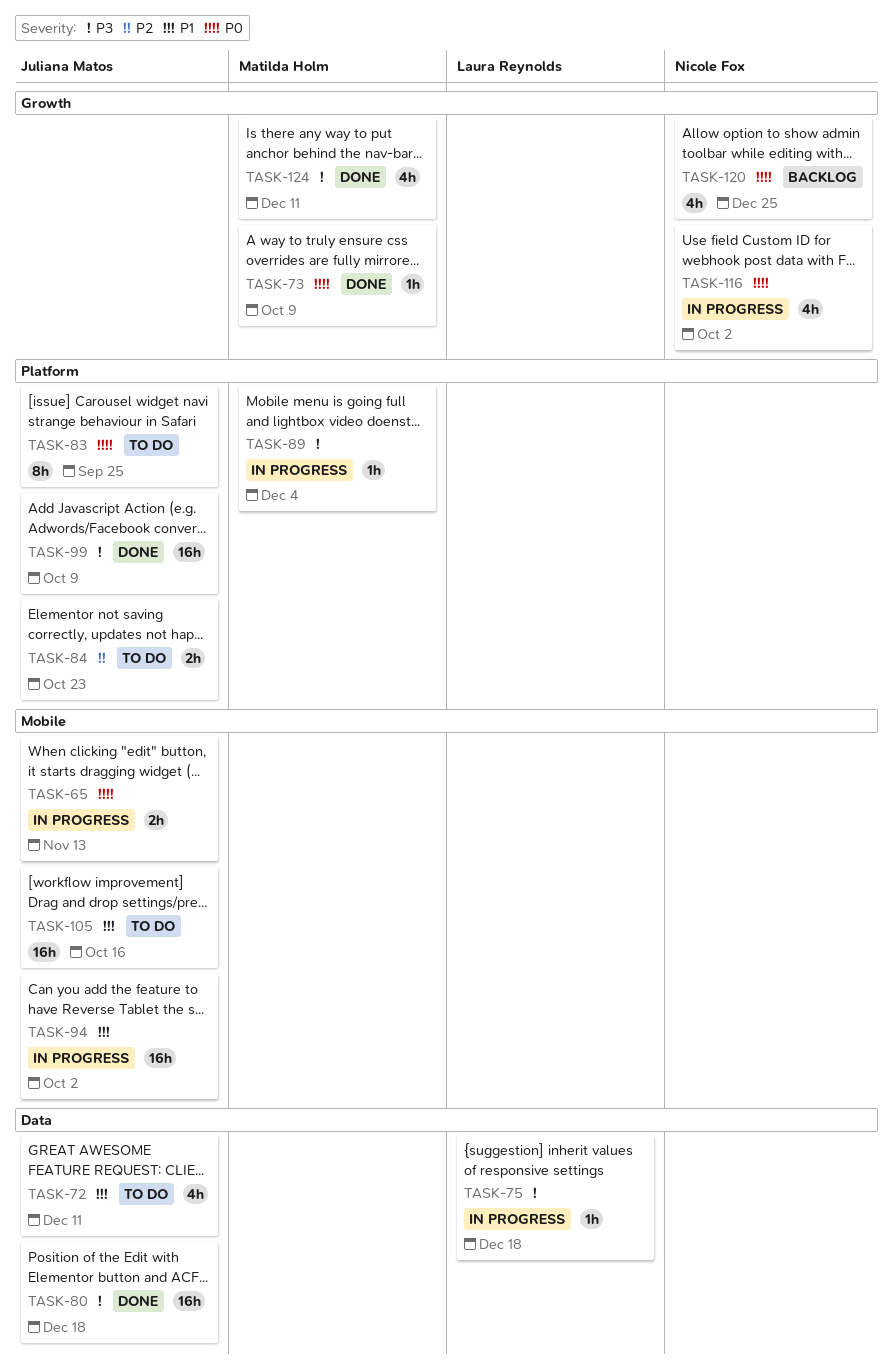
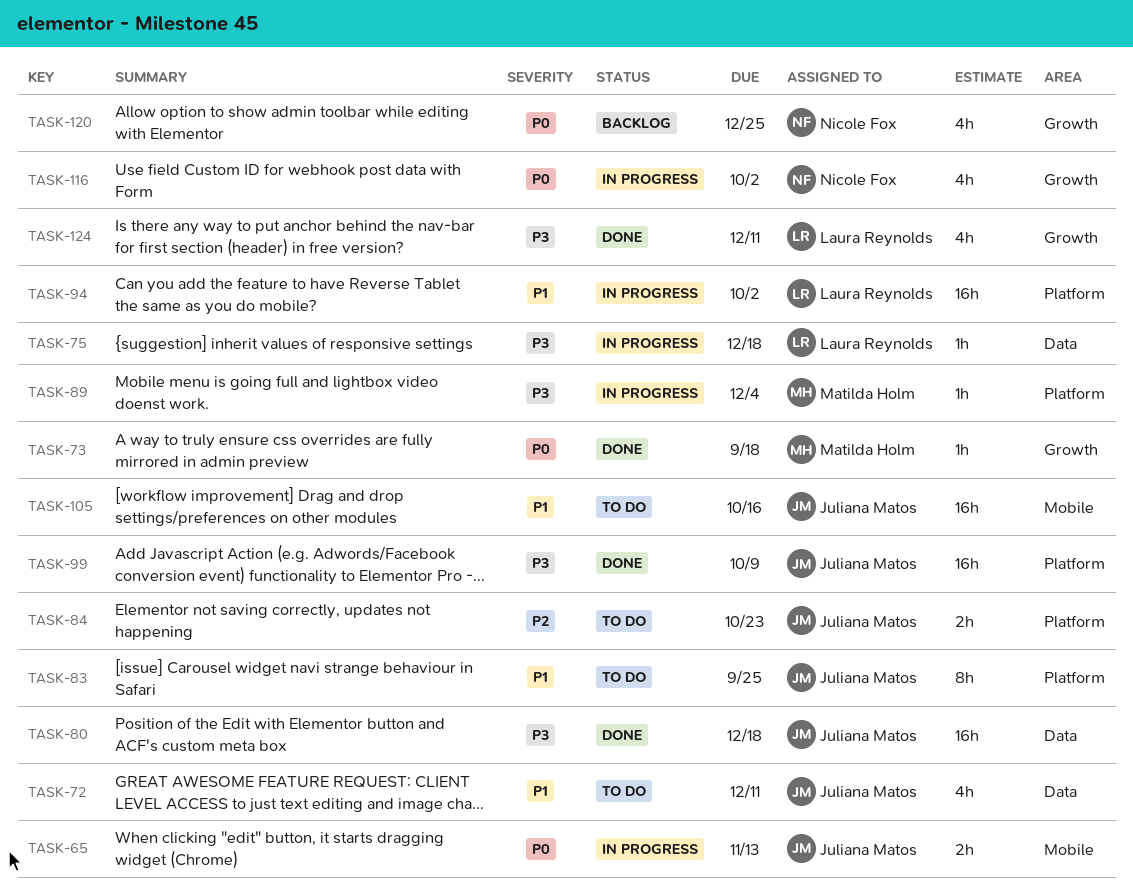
TASK-73, due: Oct 9 -> Sep 18
TASK-83, priority: P0 -> P1
TASK-94, owner: Juliana Matos -> Laura Reynolds
TASK-94, label: Mobile -> Platform
TASK-124, owner: Matilda Holm -> Laura Reynolds

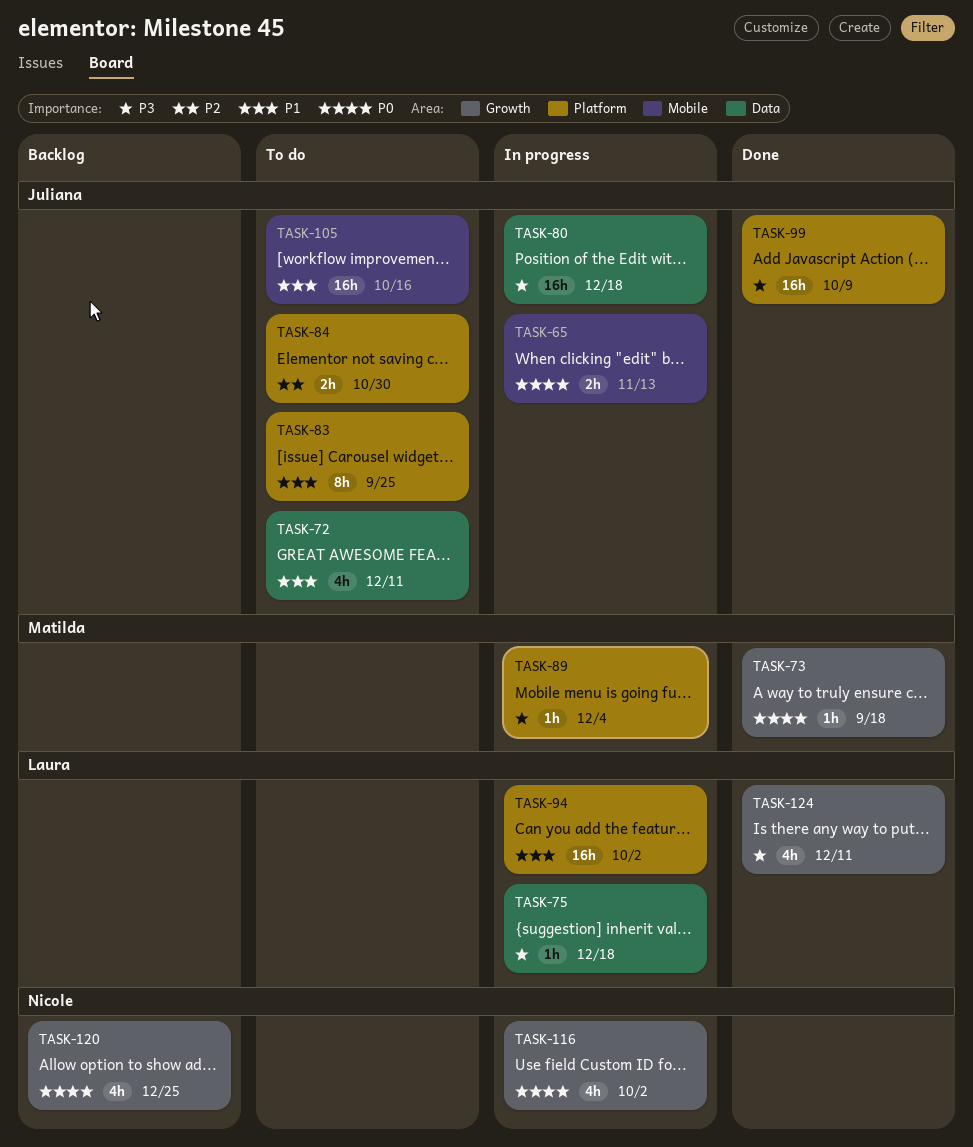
TASK-80, status: Done -> In progress
TASK-84, due: Oct 23 -> Oct 30

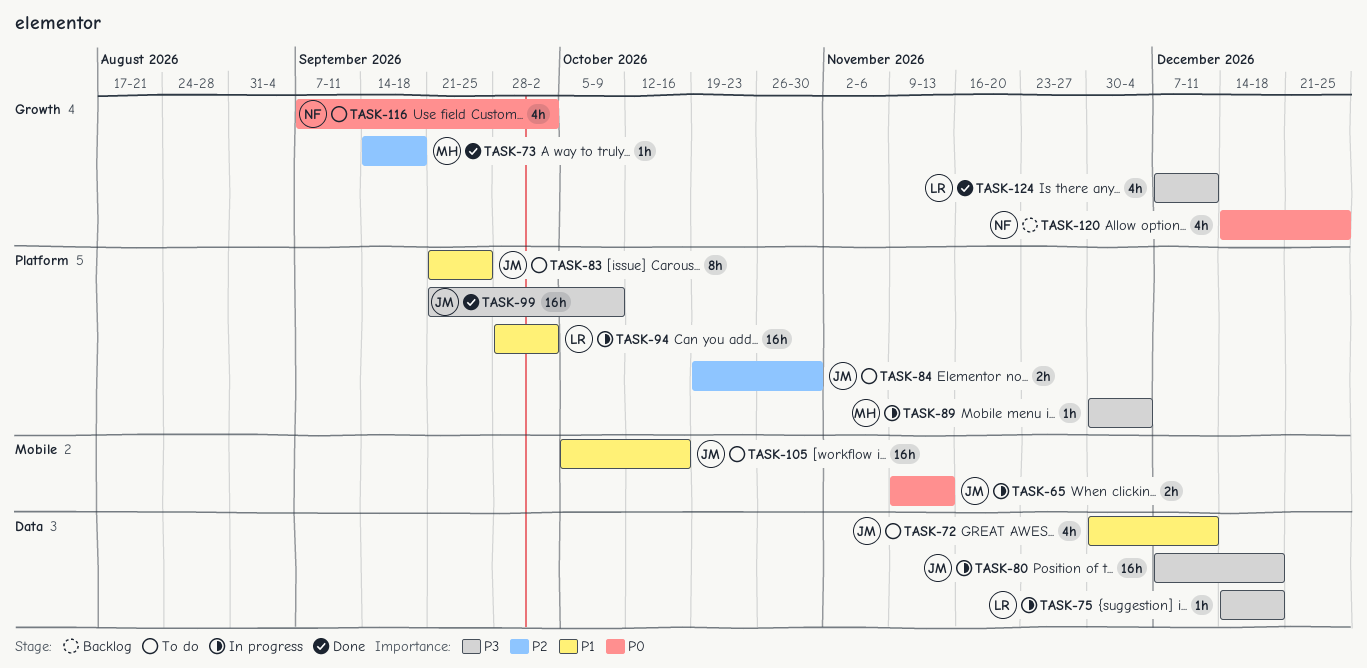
TASK-73, priority: P0 -> P2
TASK-116, status: In progress -> To do

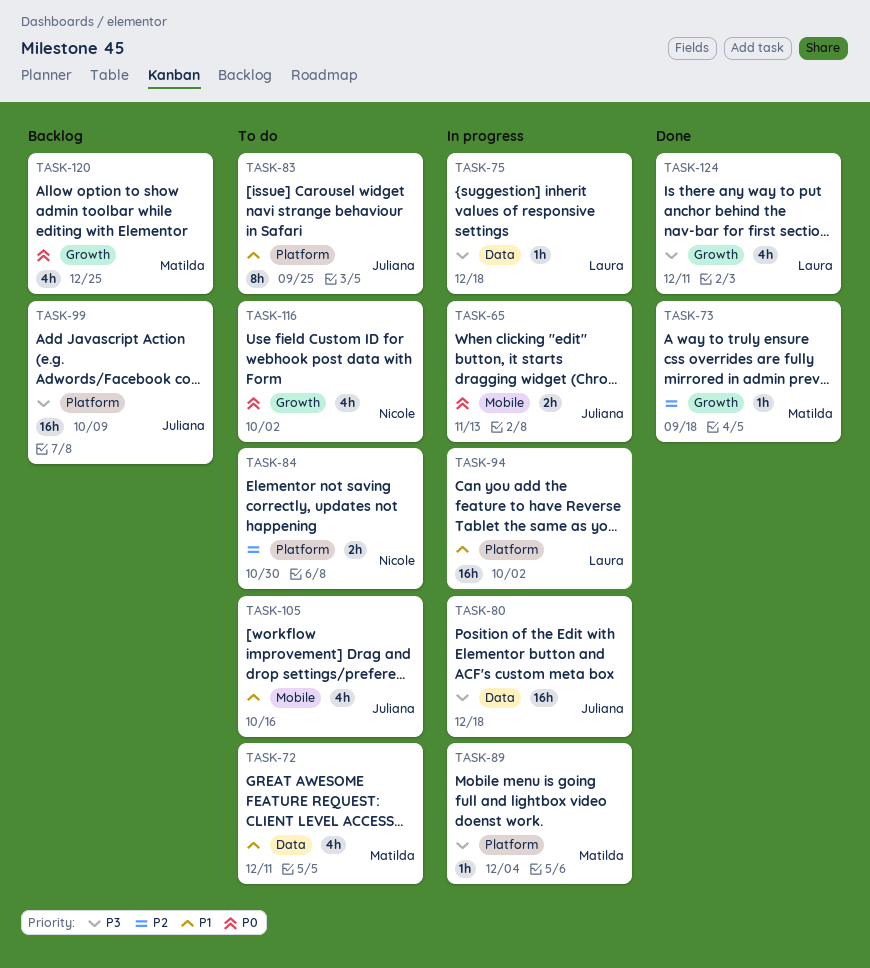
TASK-72, owner: Juliana -> Matilda
TASK-84, owner: Juliana -> Nicole
TASK-99, status: Done -> Backlog
TASK-105, estimate: 16h -> 4h
TASK-120, owner: Nicole -> Matilda

